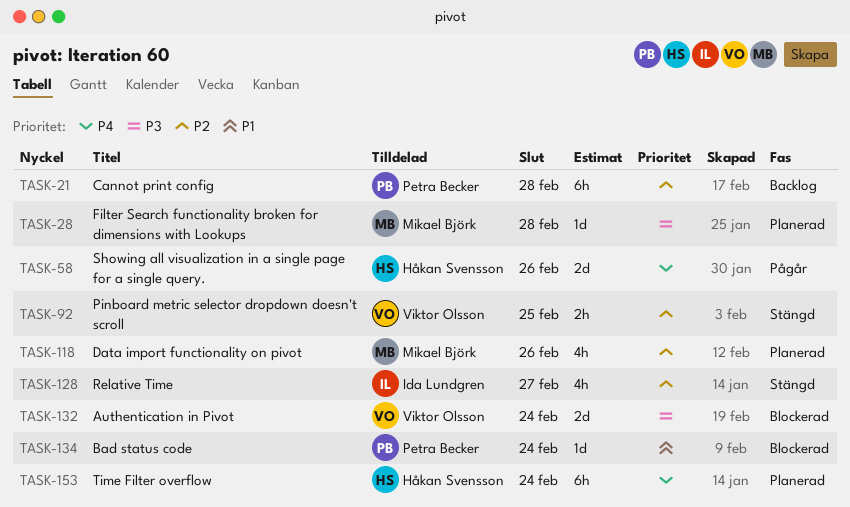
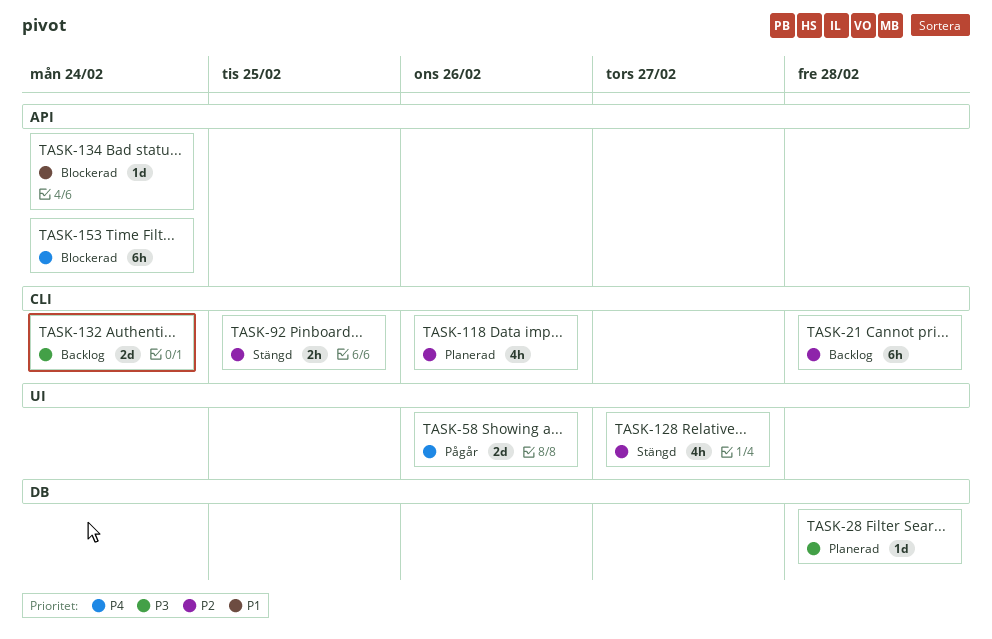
TASK-132, status: Blockerad -> Backlog
TASK-153, status: Planerad -> Blockerad

